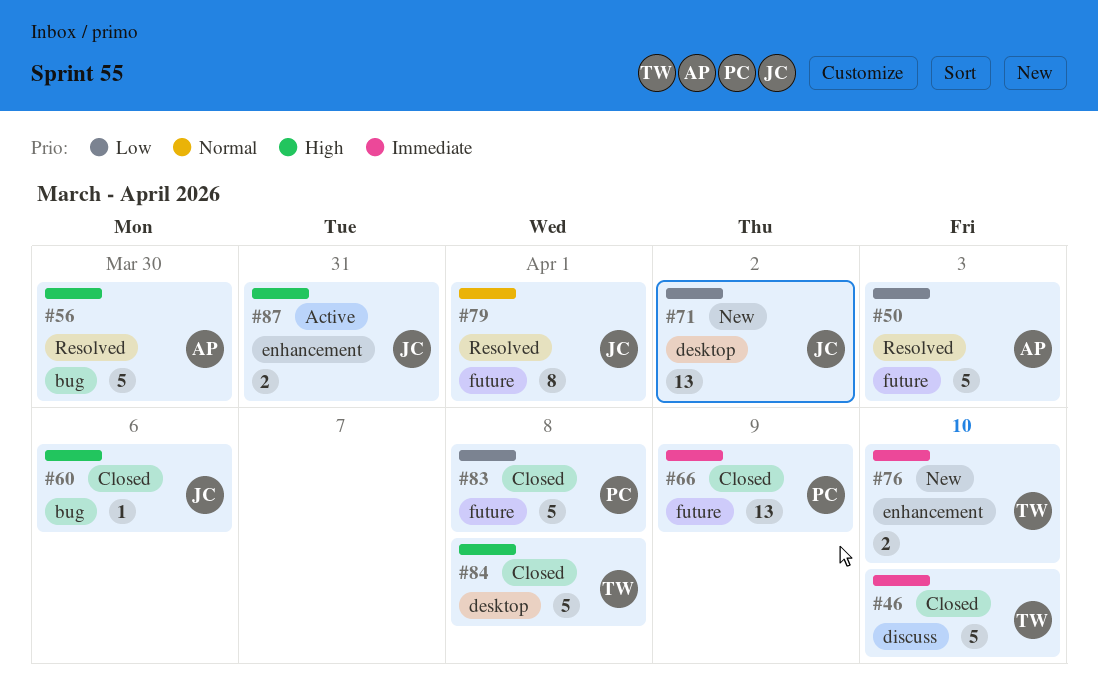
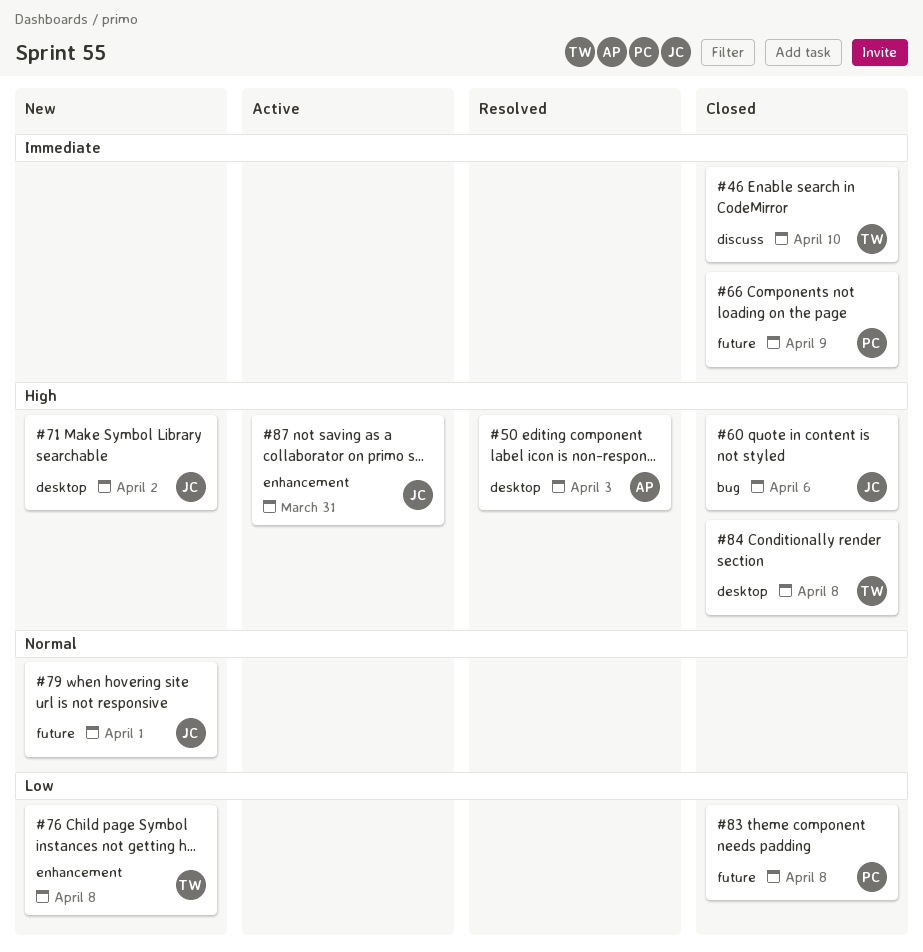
#50, priority: Low -> High
#50, label: future -> desktop
#56: present -> none
#71, priority: Low -> High
#76, priority: Immediate -> Low
#76, due: Apr 10 -> Apr 8
#79, status: Resolved -> New

